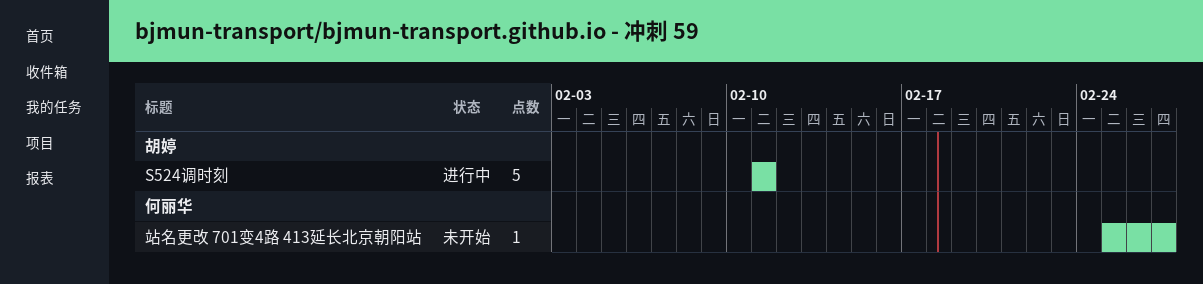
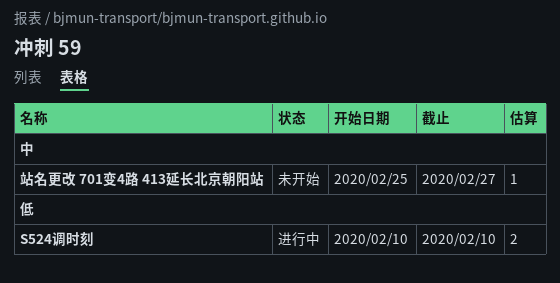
S524调时刻, estimate: 5 -> 2
S524调时刻, start: Feb 11 -> Feb 10
S524调时刻, due: Feb 11 -> Feb 10

